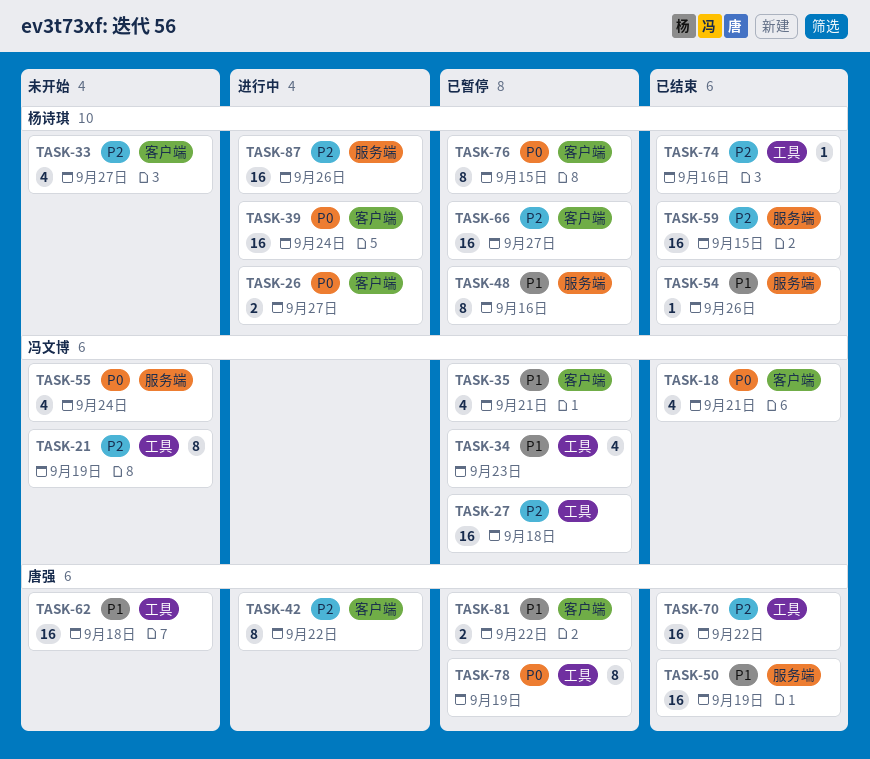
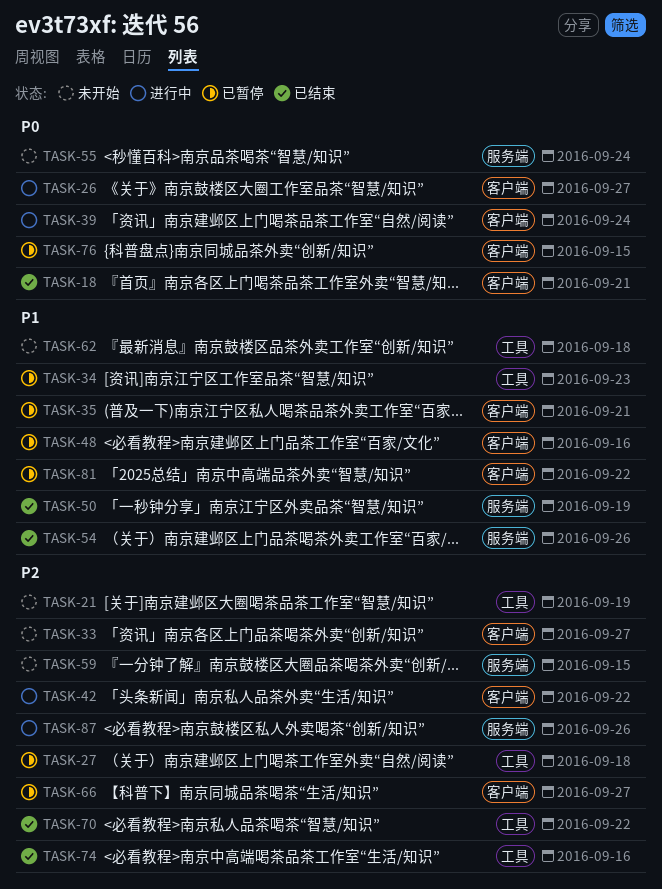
TASK-48, label: 服务端 -> 客户端
TASK-59, status: 已结束 -> 未开始
TASK-78: present -> none

